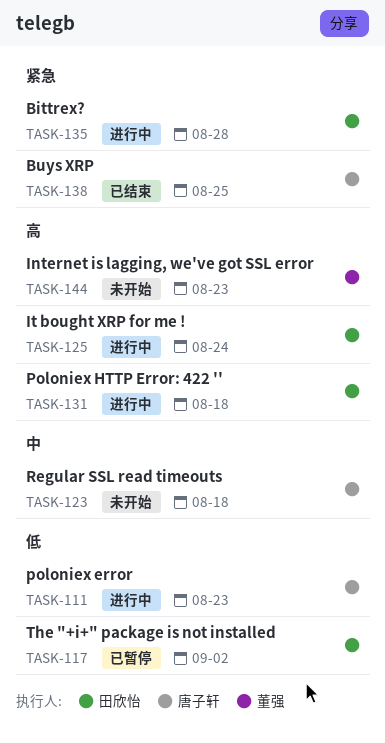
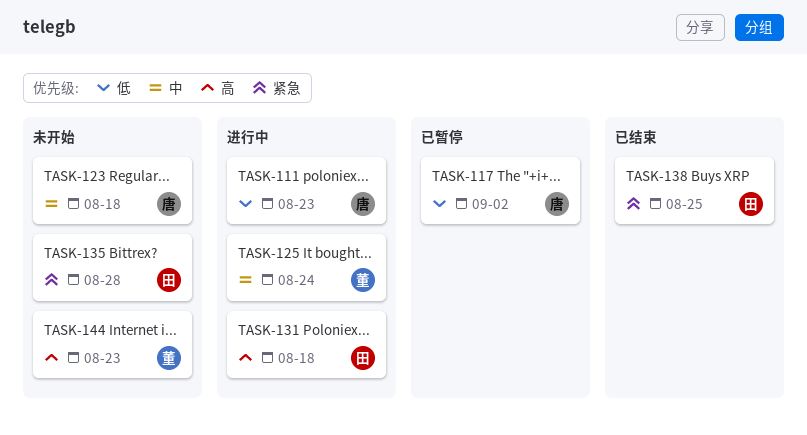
TASK-117, owner: 田欣怡 -> 唐子轩
TASK-125, owner: 田欣怡 -> 董强
TASK-125, priority: 高 -> 中
TASK-135, status: 进行中 -> 未开始
TASK-138, owner: 唐子轩 -> 田欣怡

